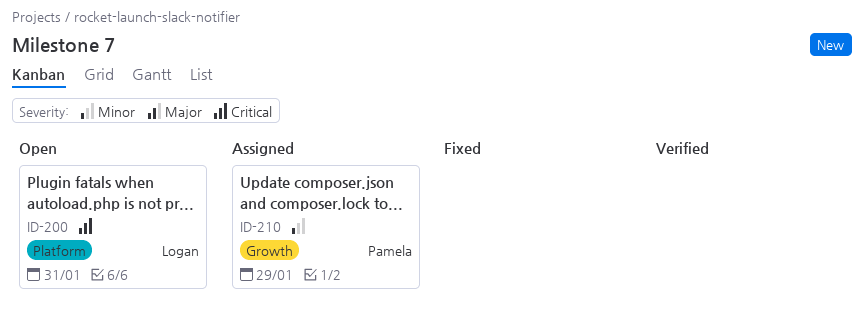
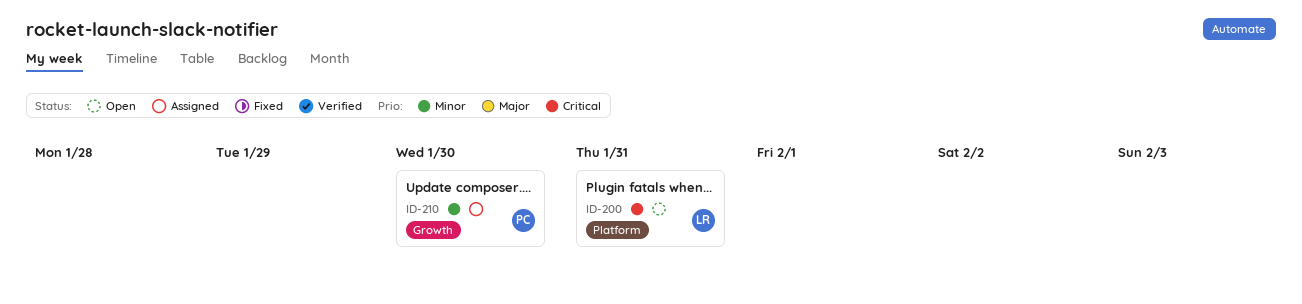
ID-210, due: Jan 29 -> Jan 30

